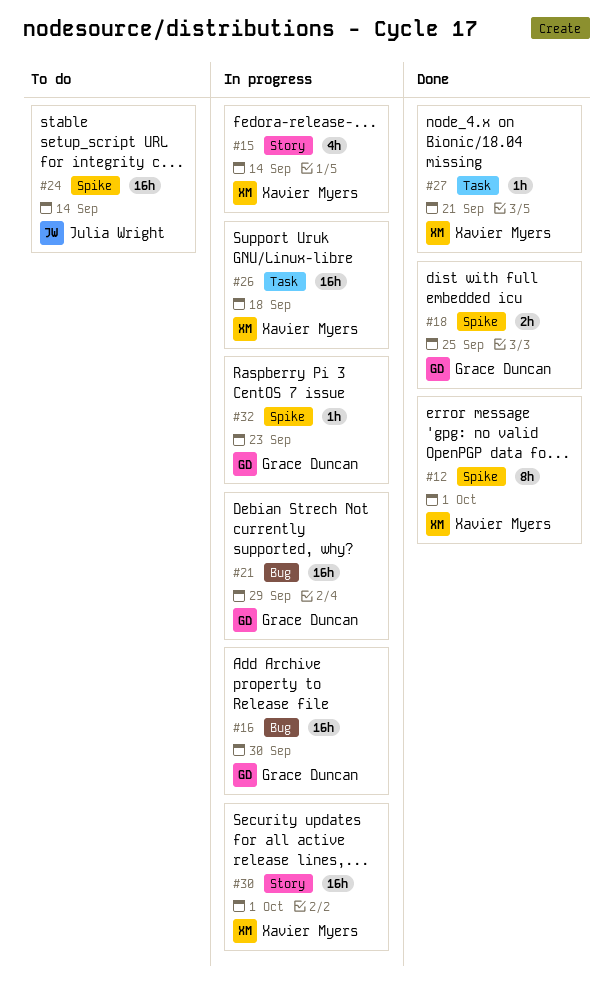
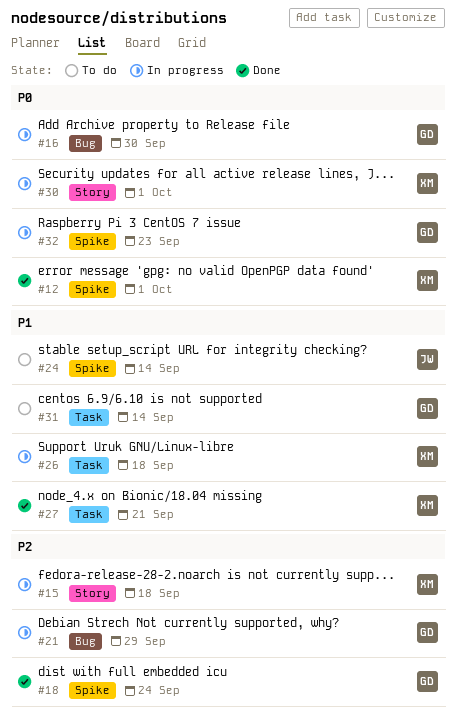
#15, due: Sep 14 -> Sep 18
#18, due: Sep 25 -> Sep 24
#31: none -> present

